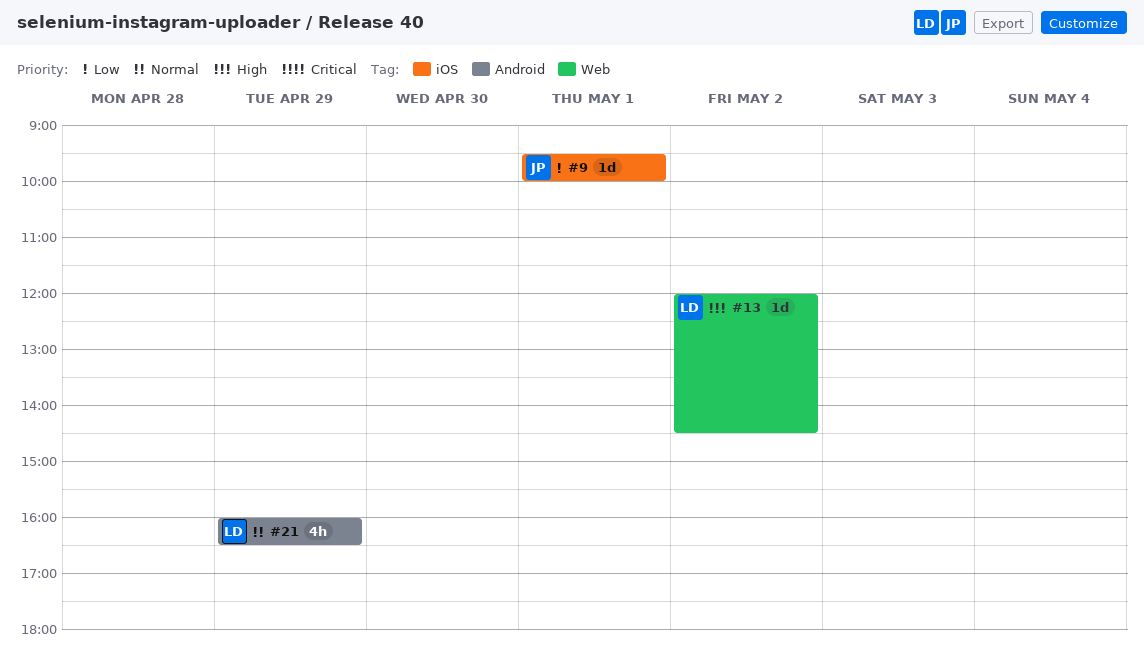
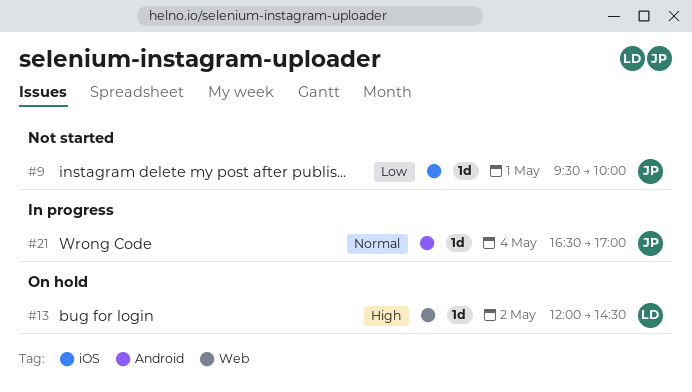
#21, owner: LD -> JP
#21, estimate: 4h -> 1d
#21, day: Apr 29 -> May 4
#21, begins: 16:00 -> 16:30
#21, ends: 16:30 -> 17:00

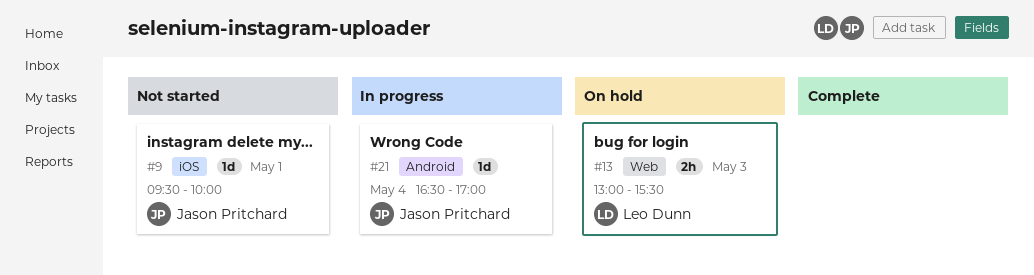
#13, estimate: 1d -> 2h
#13, day: May 2 -> May 3
#13, begins: 12:00 -> 13:00
#13, ends: 14:30 -> 15:30

